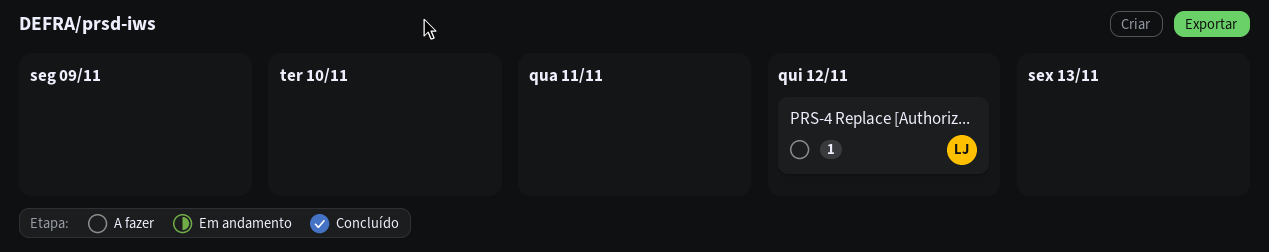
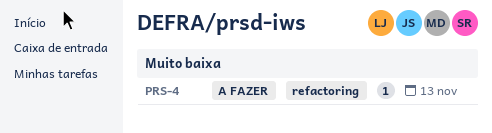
PRS-4, due: Nov 12 -> Nov 13

